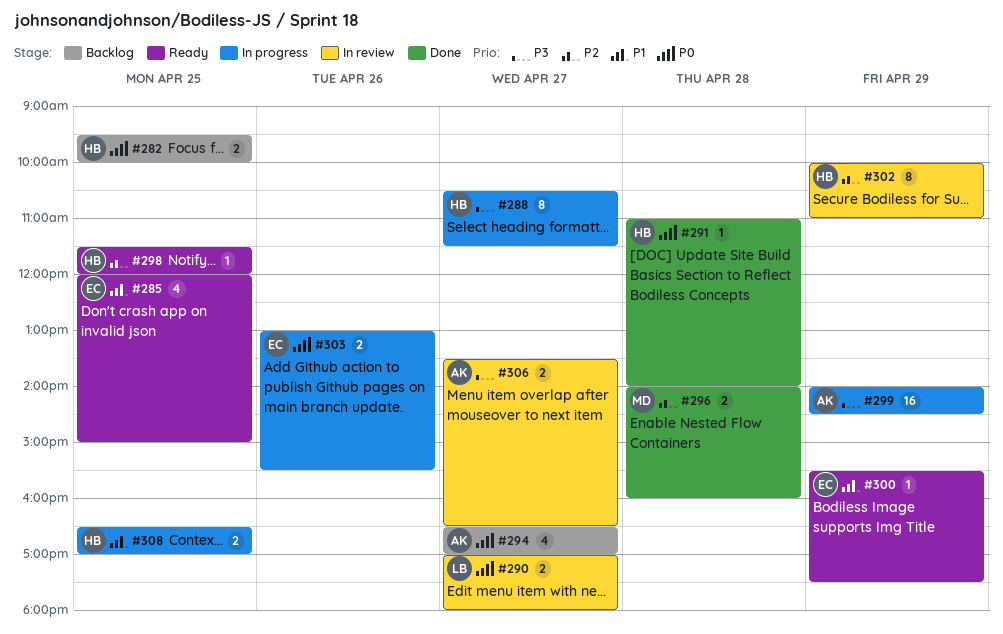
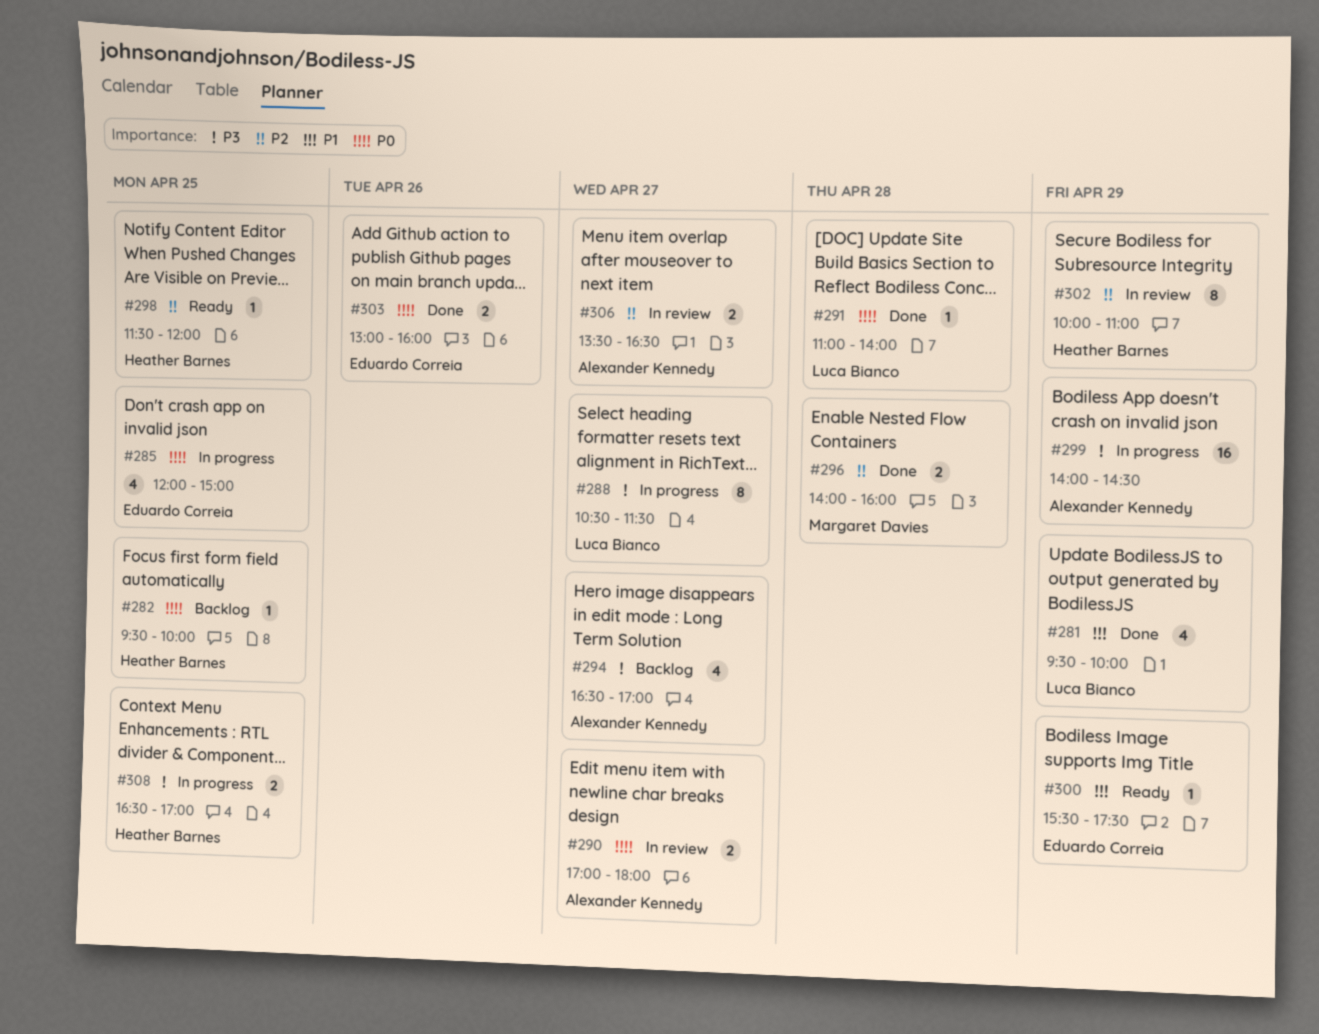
#281: none -> present
#282, estimate: 2 -> 1
#285, status: Ready -> In progress
#285, priority: P1 -> P0
#288, owner: Heather Barnes -> Luca Bianco
#290, owner: Luca Bianco -> Alexander Kennedy
#291, owner: Heather Barnes -> Luca Bianco
#294, priority: P0 -> P3
#303, status: In progress -> Done
#303, ends: 15:30 -> 16:00
#306, priority: P3 -> P2
#308, priority: P1 -> P3

